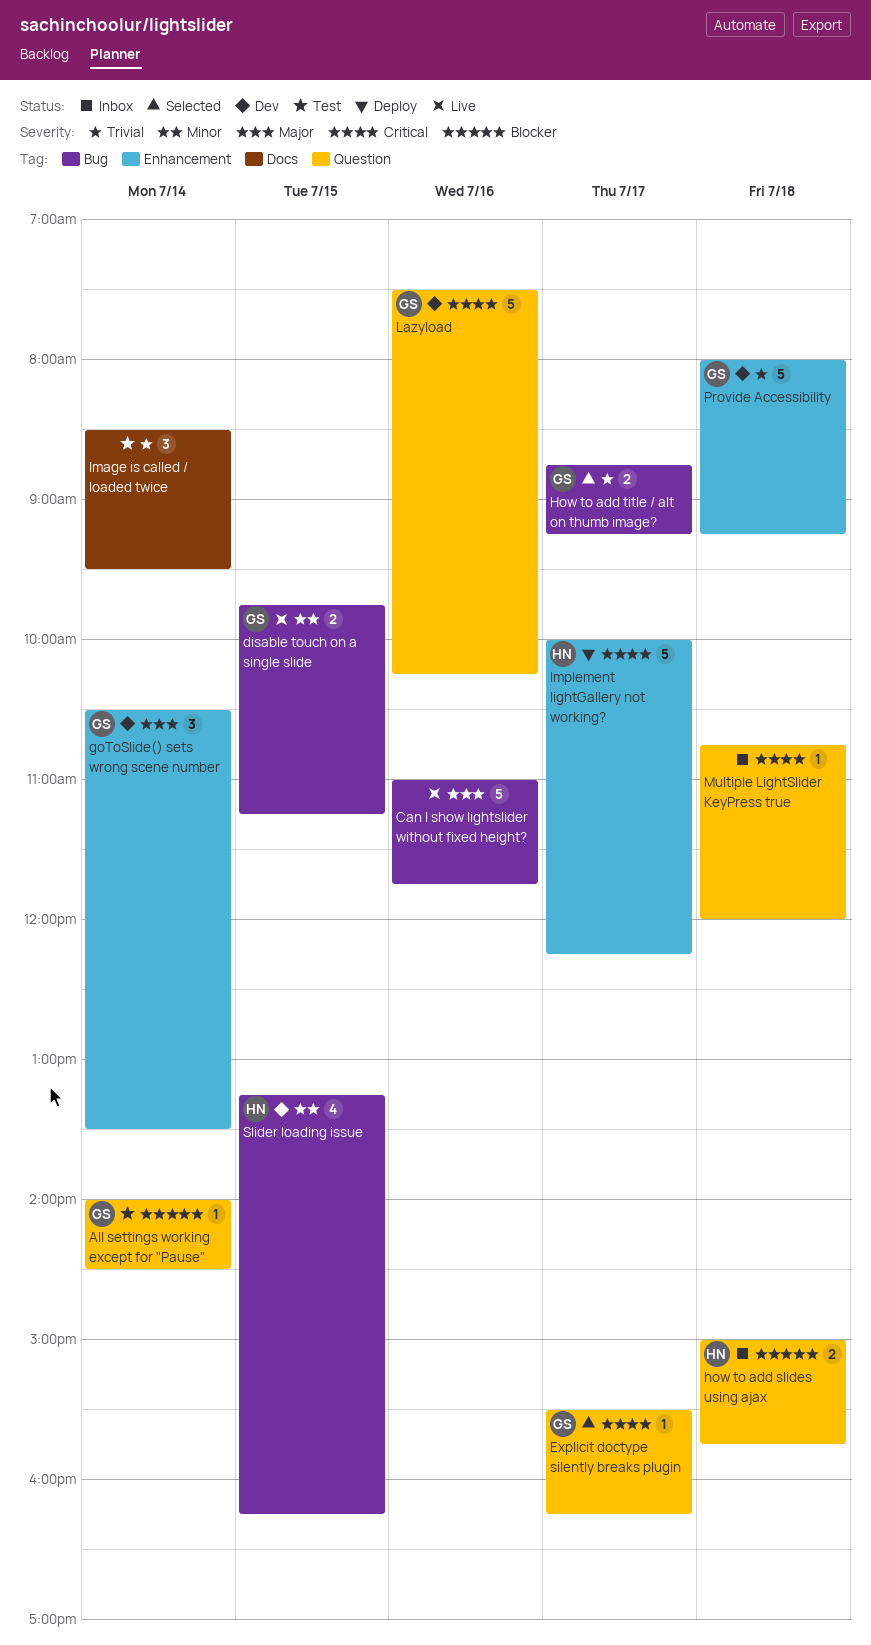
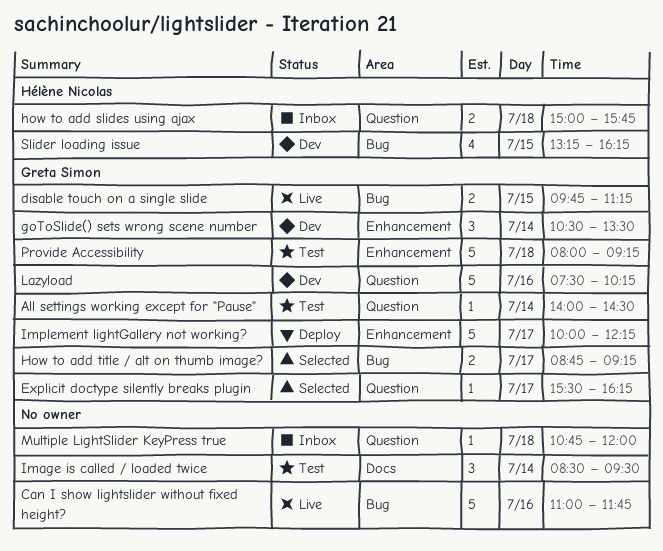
Implement lightGallery not working?, owner: Hélène Nicolas -> Greta Simon
Provide Accessibility, status: Dev -> Test

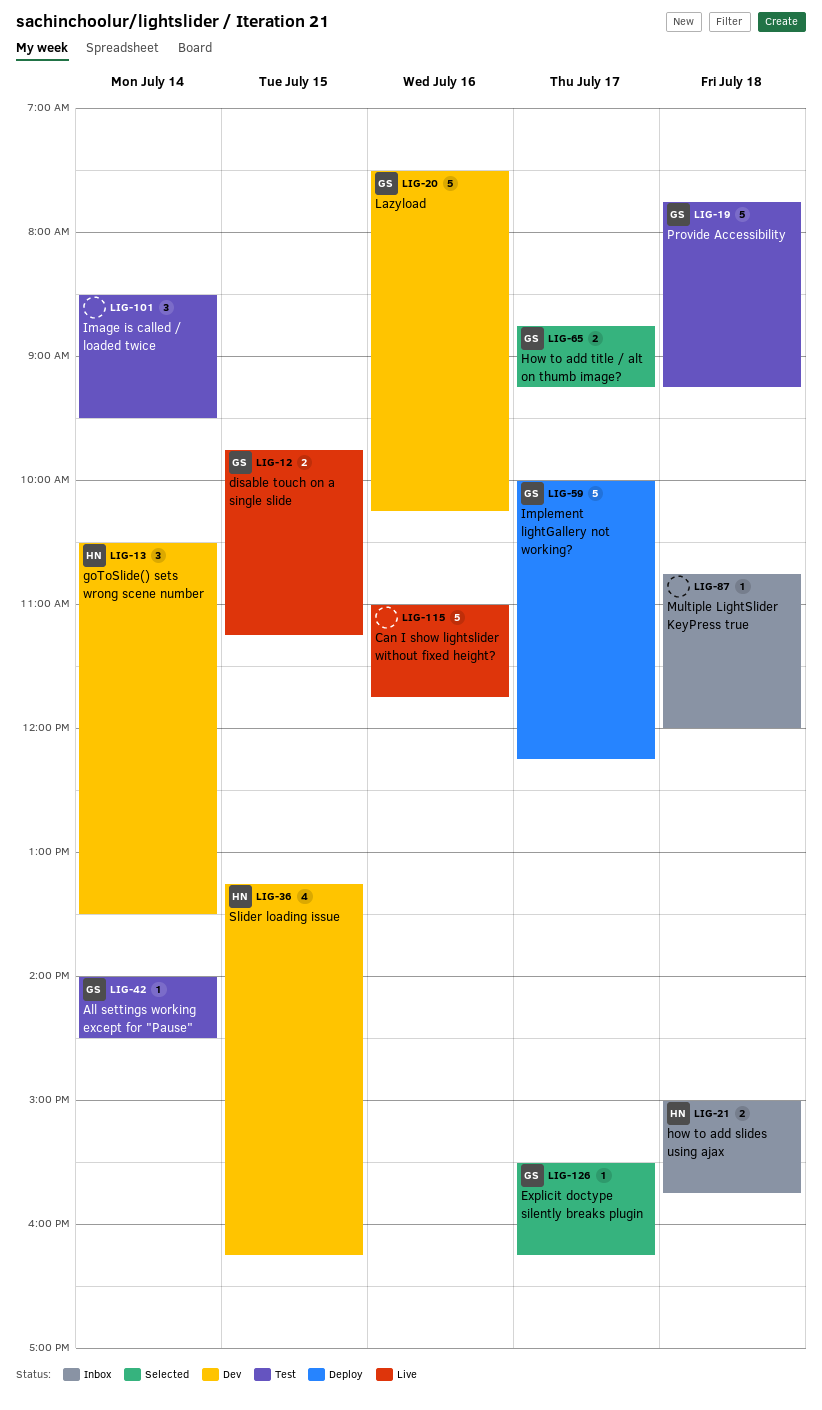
goToSlide() sets wrong scene number, owner: Greta Simon -> Hélène Nicolas
Provide Accessibility, begins: 08:00 -> 07:45

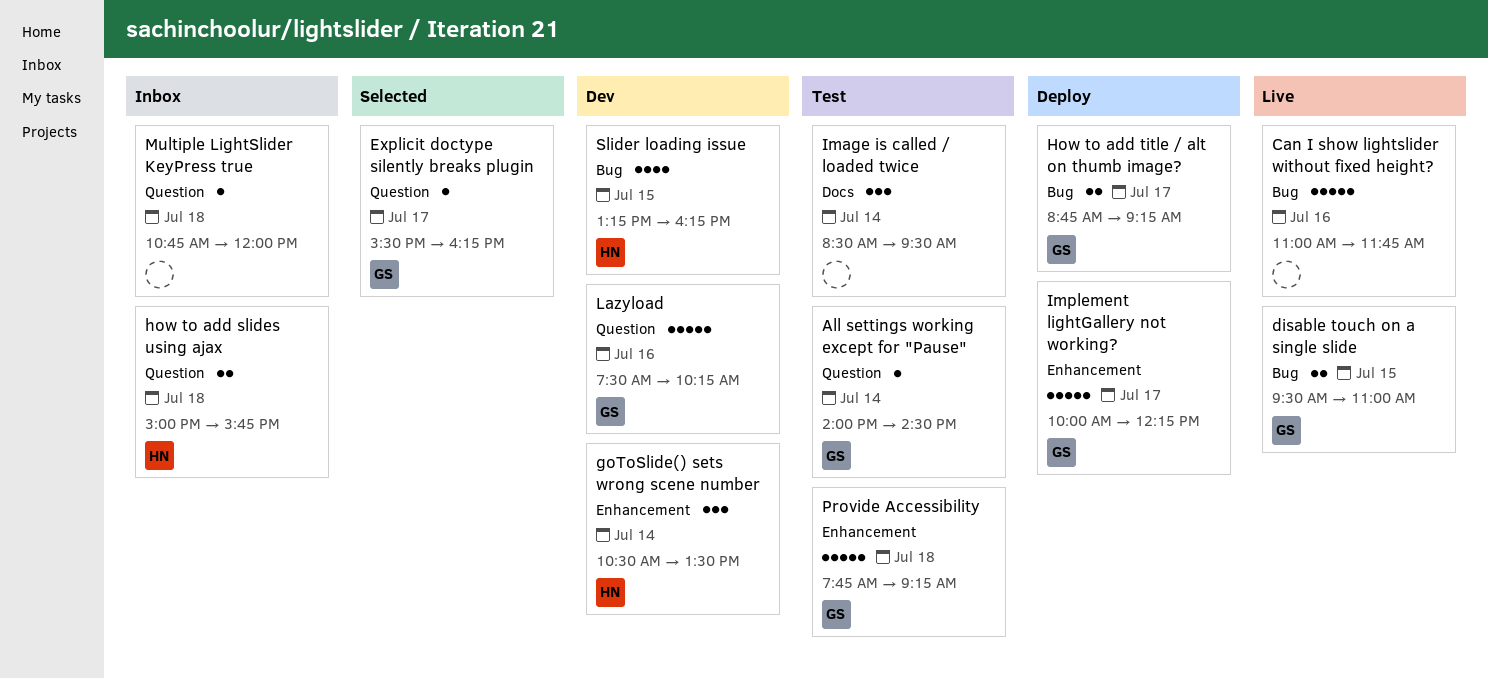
disable touch on a single slide, begins: 09:45 -> 09:30
disable touch on a single slide, ends: 11:15 -> 11:00
How to add title / alt on thumb image?, status: Selected -> Deploy

